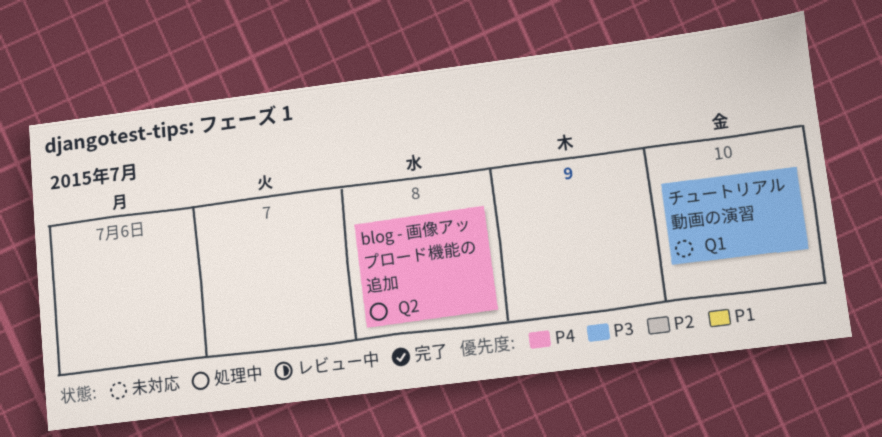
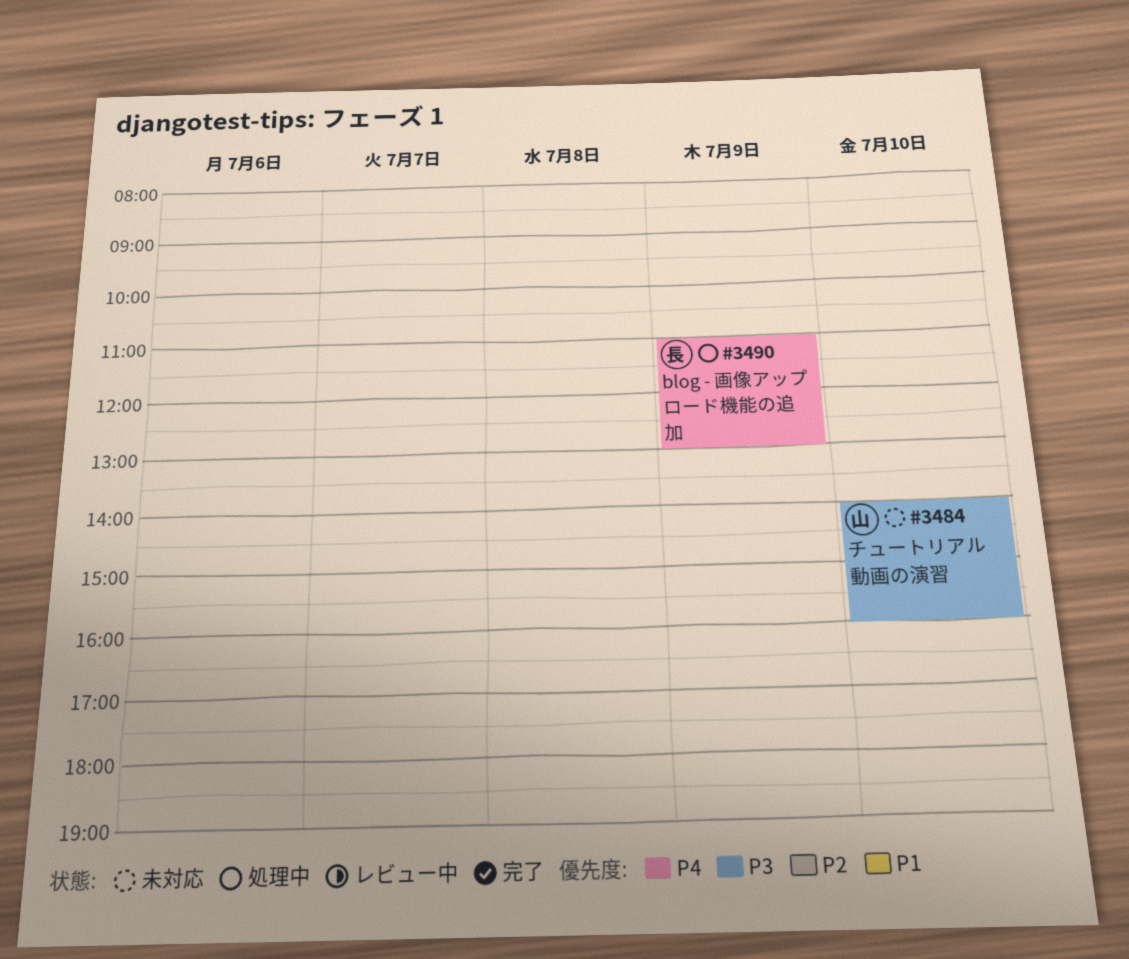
blog - 画像アップロード機能の追加, day: Jul 8 -> Jul 9

